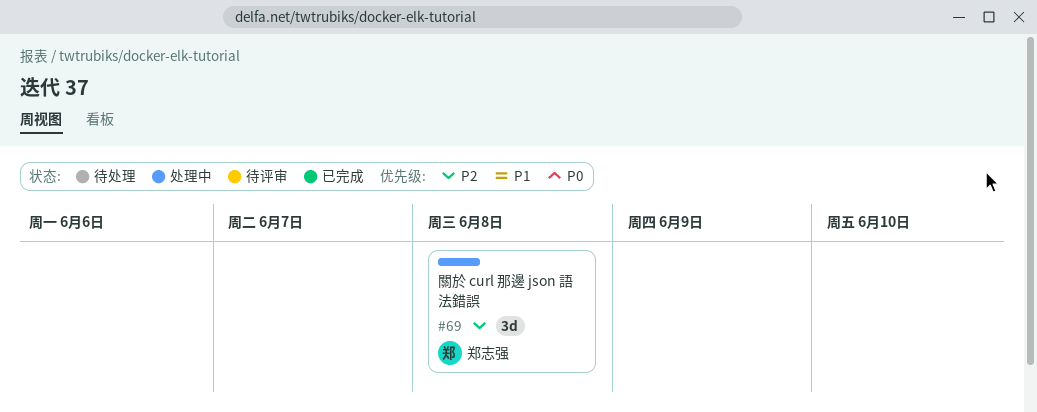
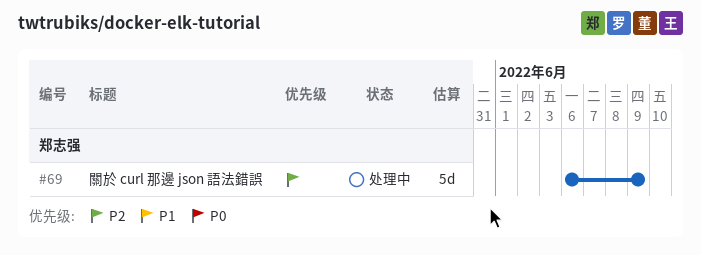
#69, estimate: 3d -> 5d
#69, due: Jun 8 -> Jun 9

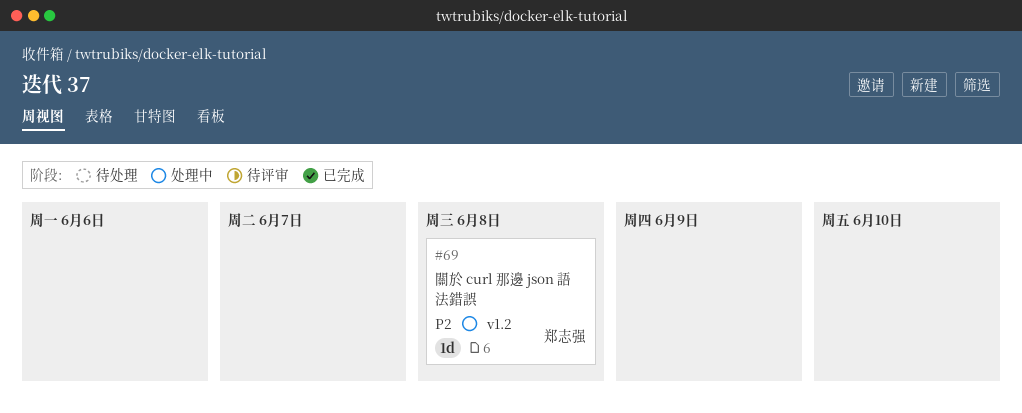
#69, estimate: 5d -> 1d
#69, due: Jun 9 -> Jun 8

